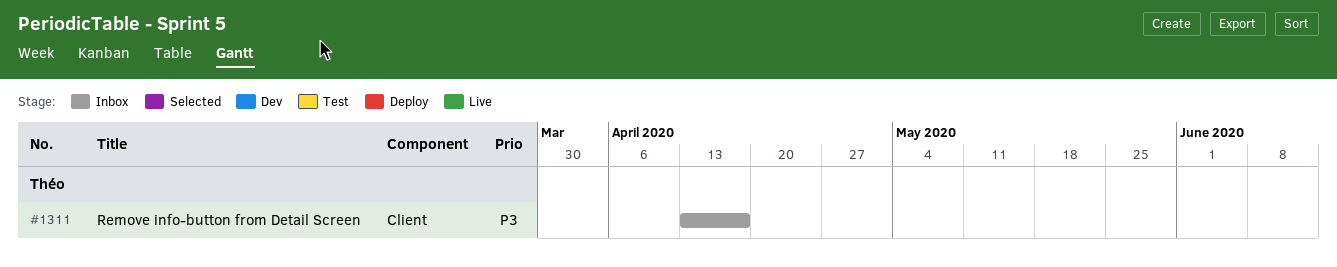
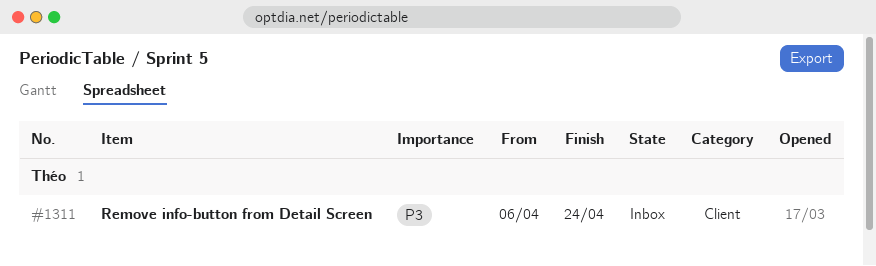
#1311, start: Apr 13 -> Apr 6
#1311, due: Apr 17 -> Apr 24

